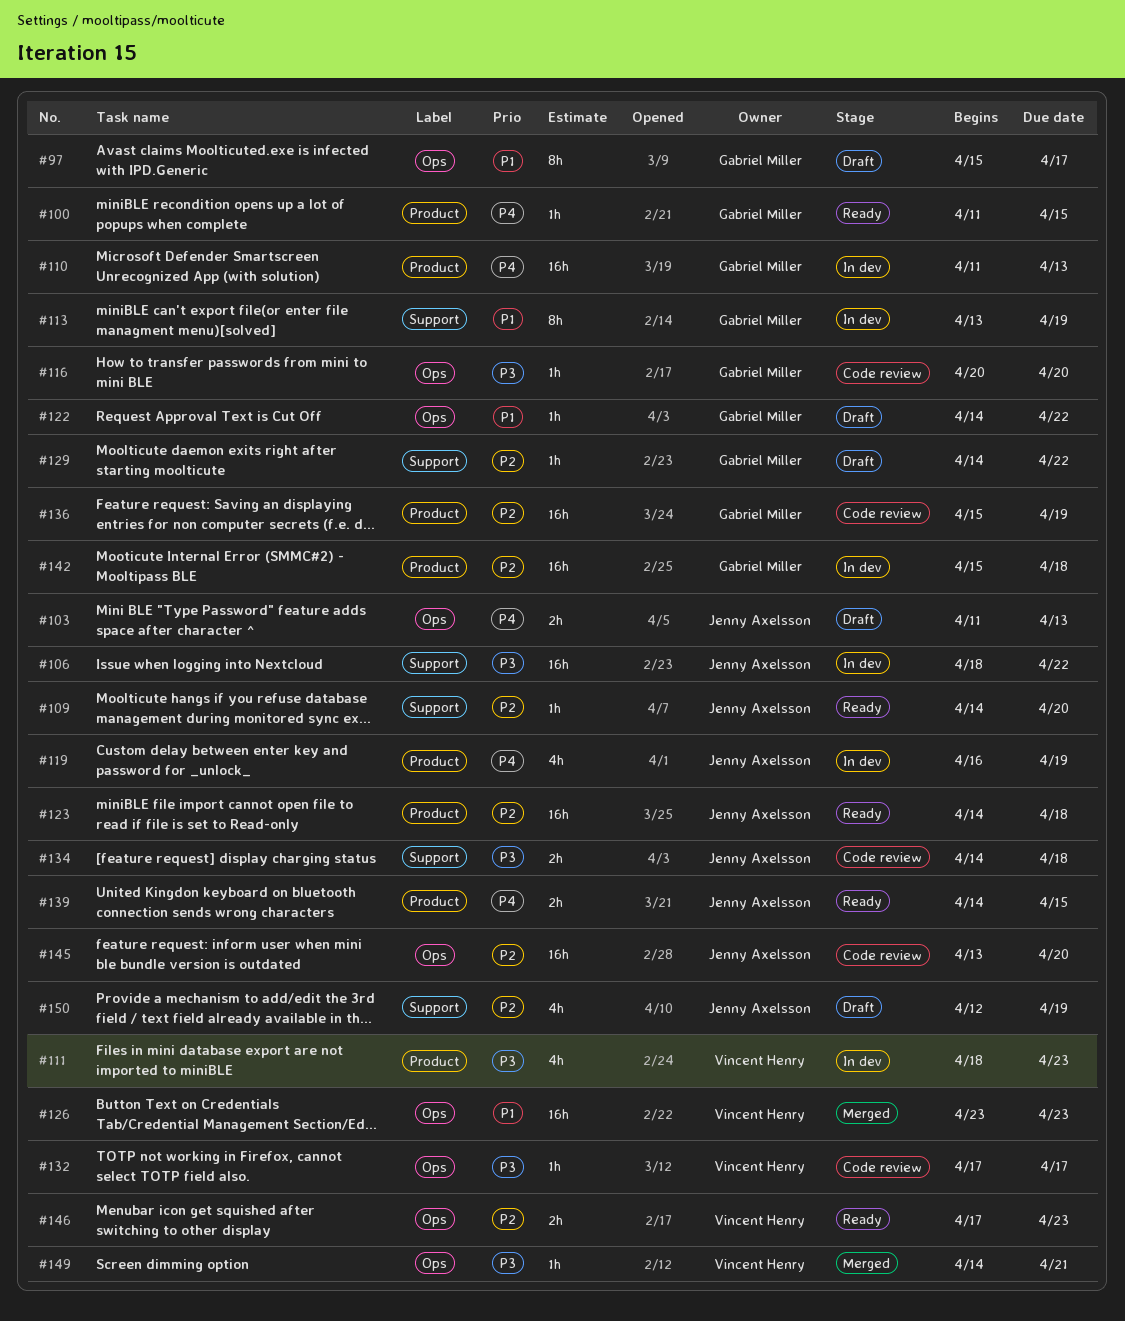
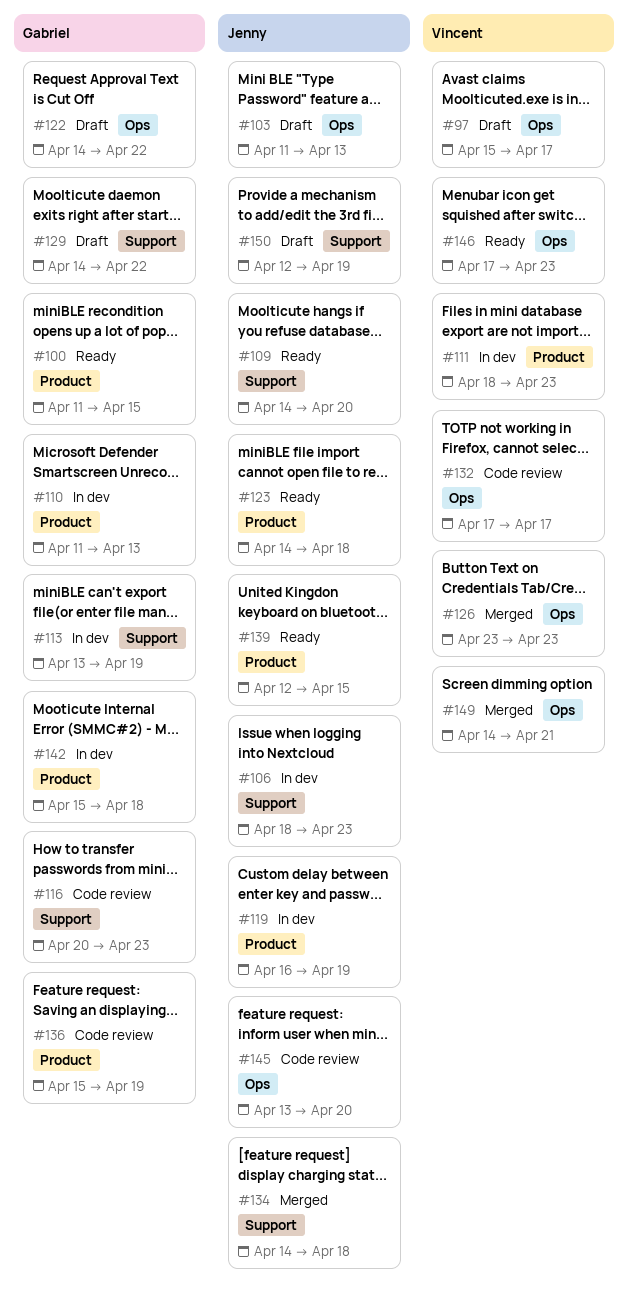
#97, owner: Gabriel Miller -> Vincent Henry
#106, due: Apr 22 -> Apr 23
#116, label: Ops -> Support
#116, due: Apr 20 -> Apr 23
#134, status: Code review -> Merged
#139, start: Apr 14 -> Apr 12

